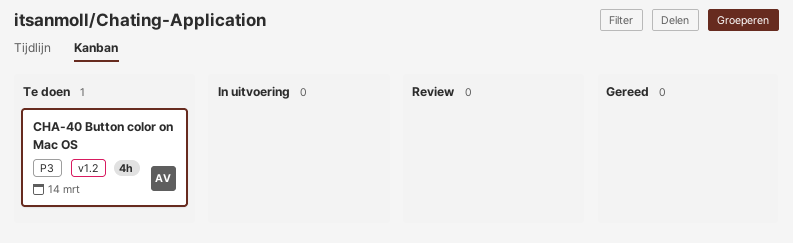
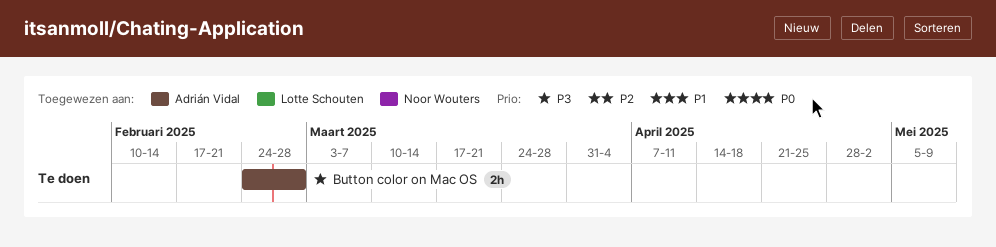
Button color on Mac OS, estimate: 4h -> 2h
Button color on Mac OS, due: Mar 14 -> Feb 28

